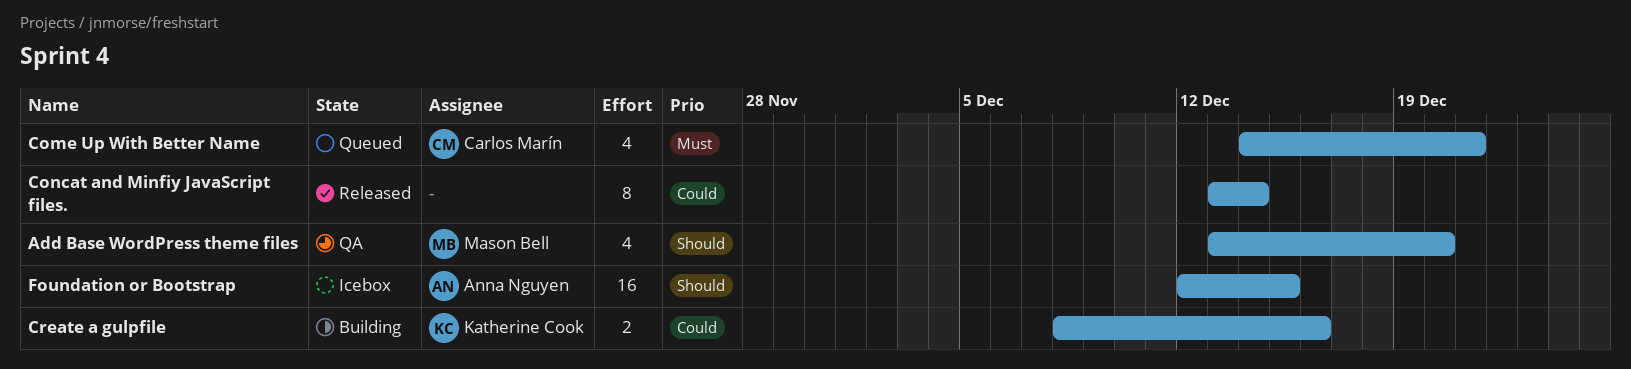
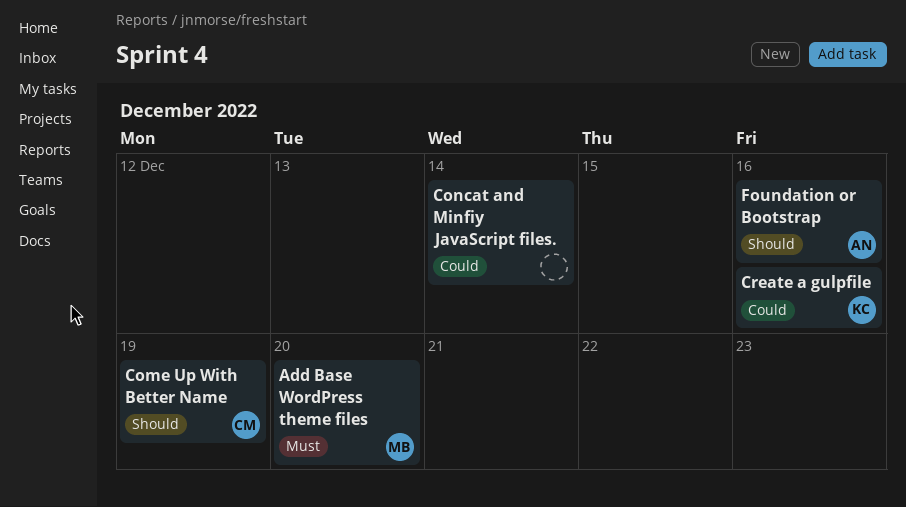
Add Base WordPress theme files, priority: Should -> Must
Come Up With Better Name, priority: Must -> Should
Come Up With Better Name, due: Dec 21 -> Dec 19
Foundation or Bootstrap, due: Dec 15 -> Dec 16

